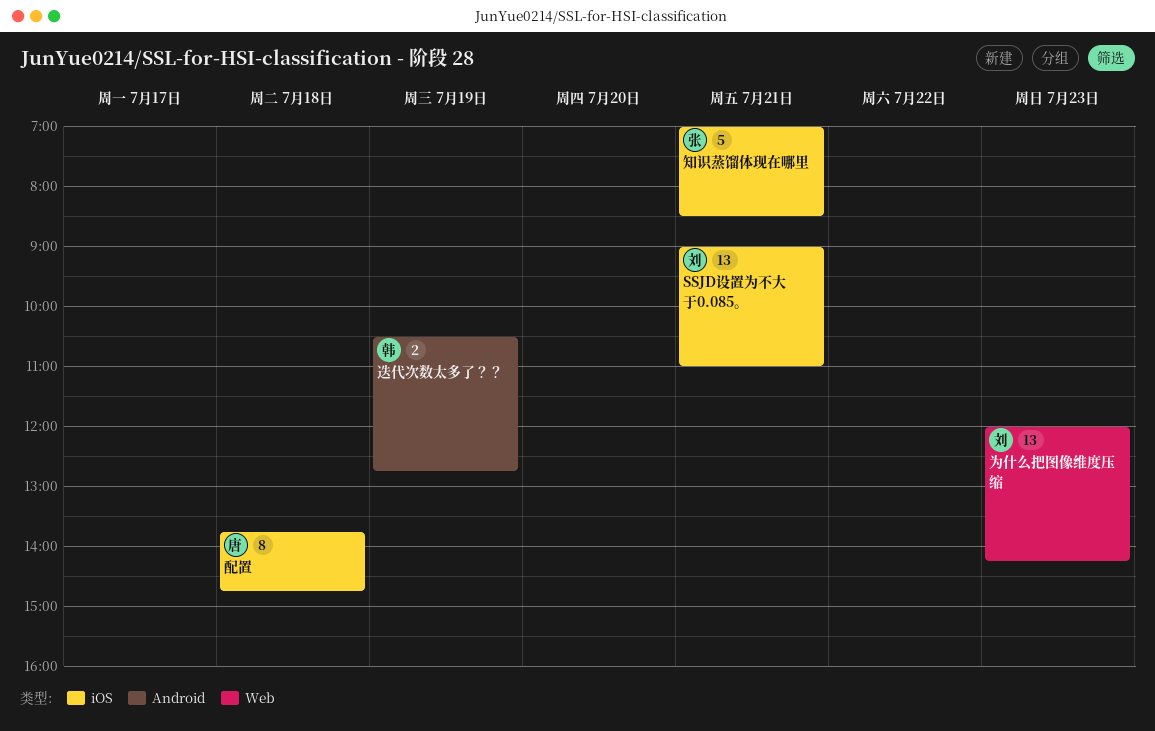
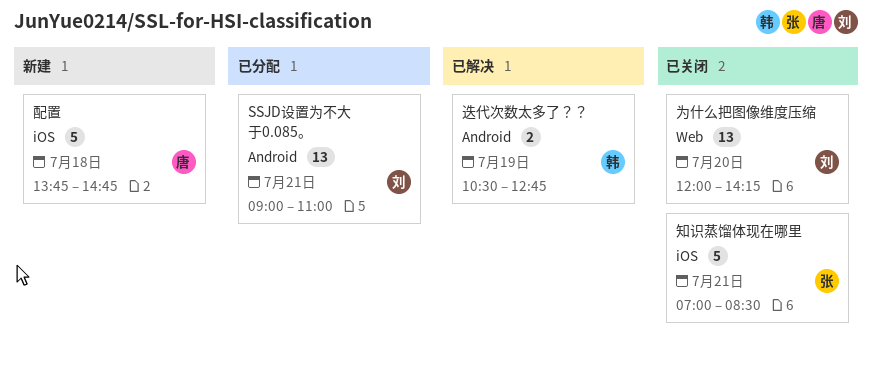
SSJD设置为不大于0.085。, label: iOS -> Android
为什么把图像维度压缩, day: Jul 23 -> Jul 20
配置, estimate: 8 -> 5

